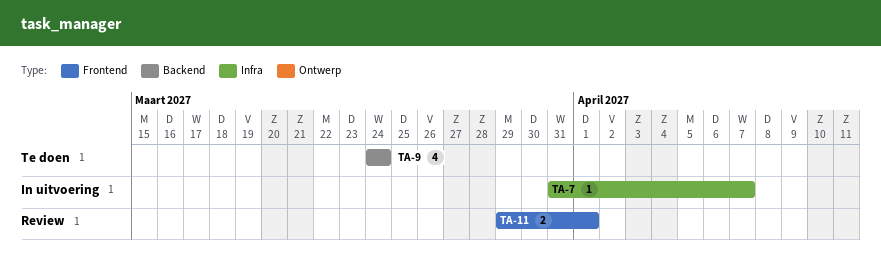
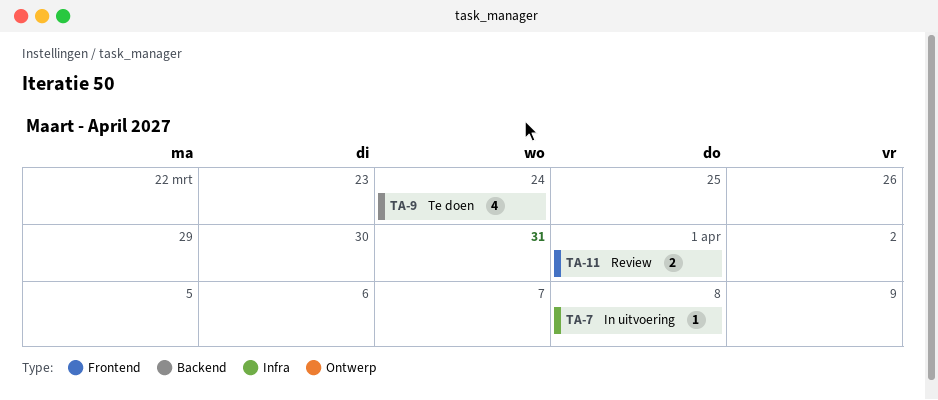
TA-7, due: Apr 7 -> Apr 8

